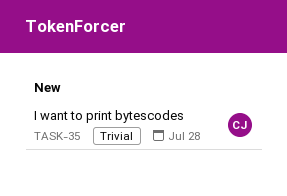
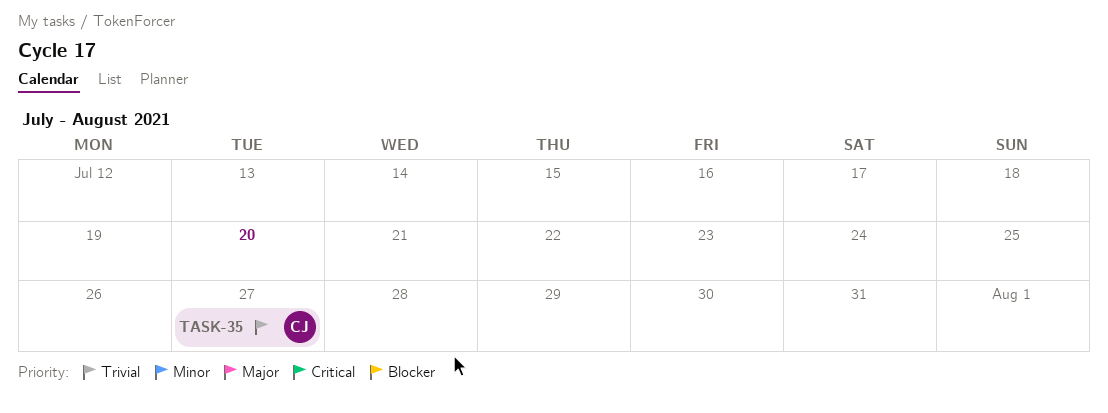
TASK-35, due: Jul 28 -> Jul 27

